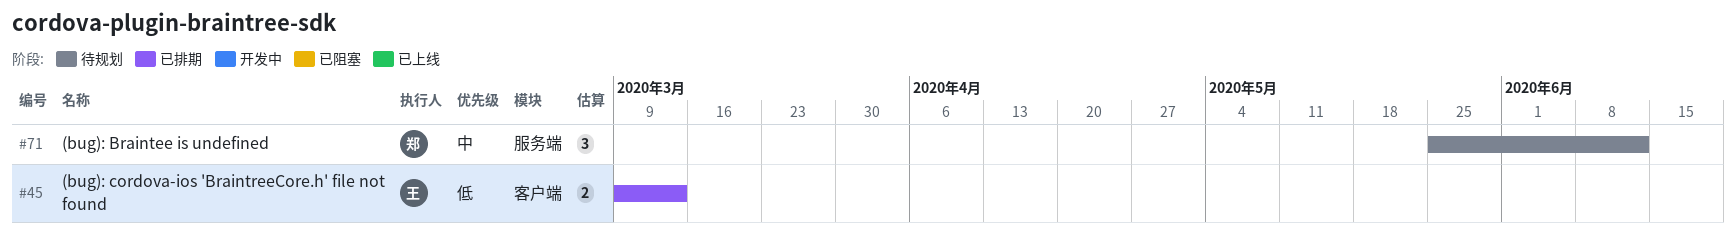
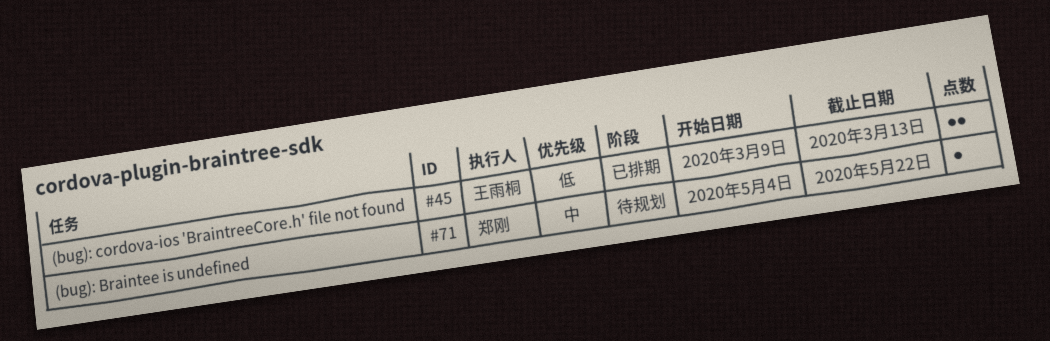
#71, estimate: 3 -> 1
#71, start: May 25 -> May 4
#71, due: Jun 12 -> May 22

